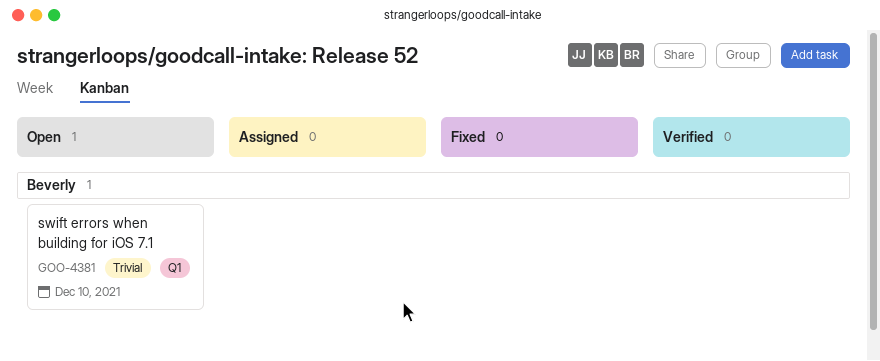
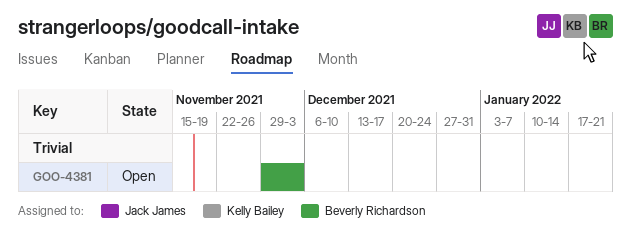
GOO-4381, due: Dec 10 -> Dec 3

